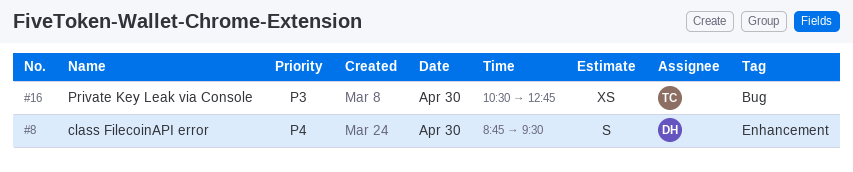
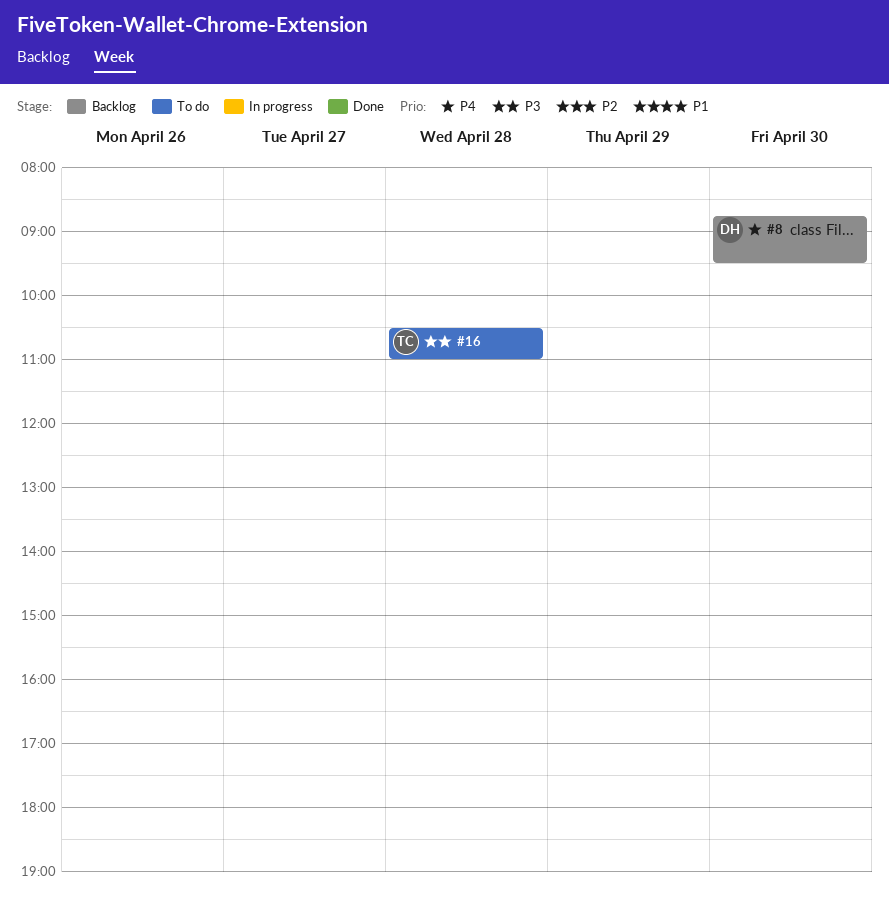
#16, day: Apr 30 -> Apr 28
#16, ends: 12:45 -> 11:00

